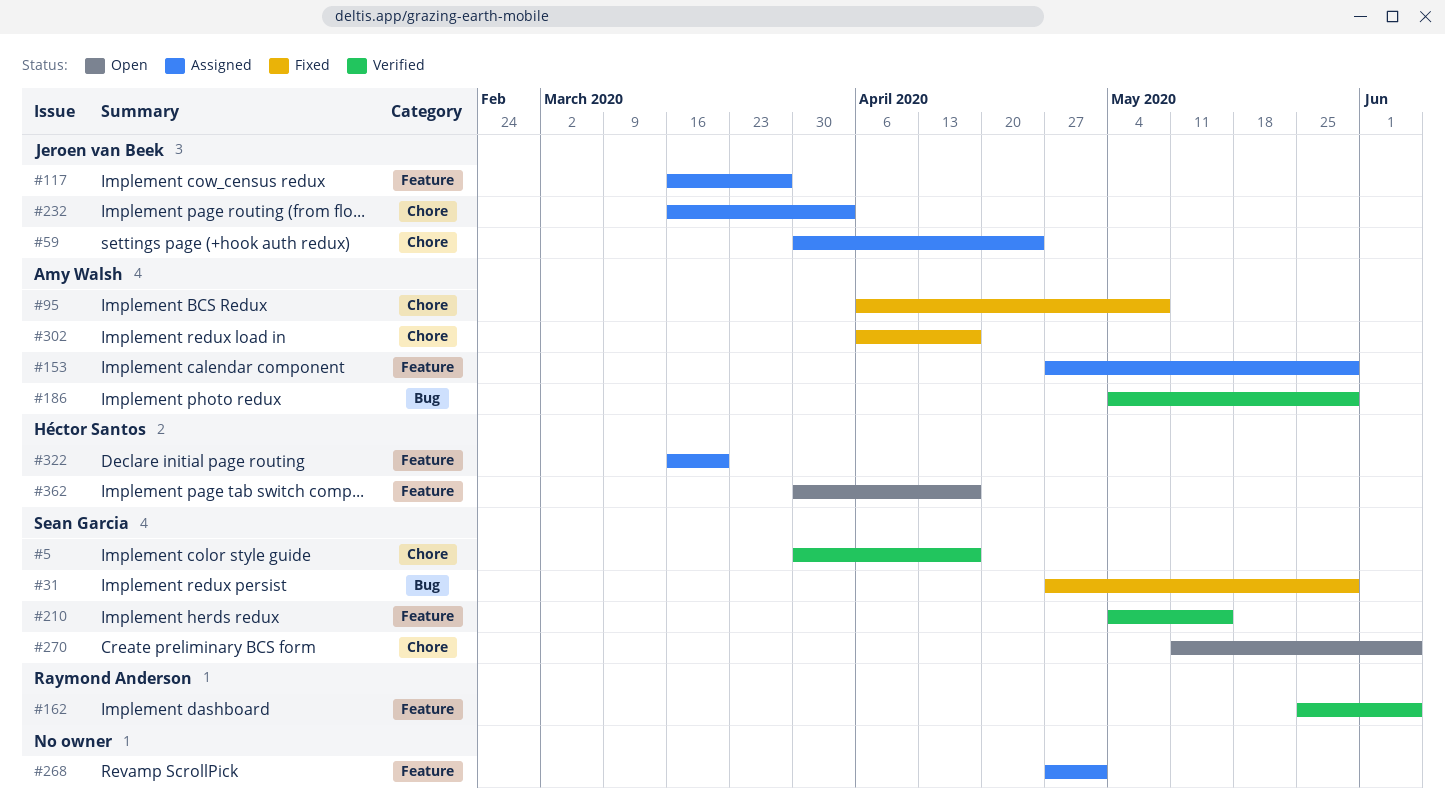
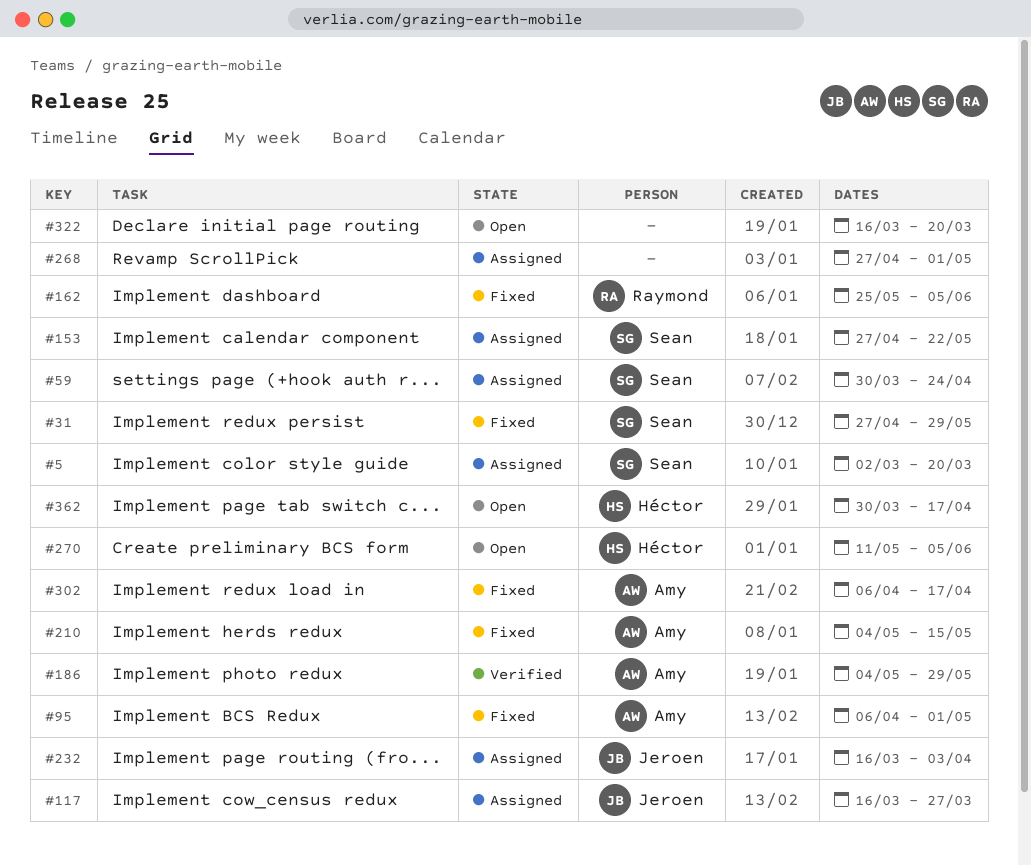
#5, status: Verified -> Assigned
#5, start: Mar 30 -> Mar 2
#5, due: Apr 17 -> Mar 20
#59, owner: Jeroen van Beek -> Sean Garcia
#95, due: May 8 -> May 1
#153, owner: Amy Walsh -> Sean Garcia
#153, due: May 29 -> May 22
#162, status: Verified -> Fixed
#210, status: Verified -> Fixed
#210, owner: Sean Garcia -> Amy Walsh
#270, owner: Sean Garcia -> Héctor Santos
#322, status: Assigned -> Open
#322, owner: Héctor Santos -> none

